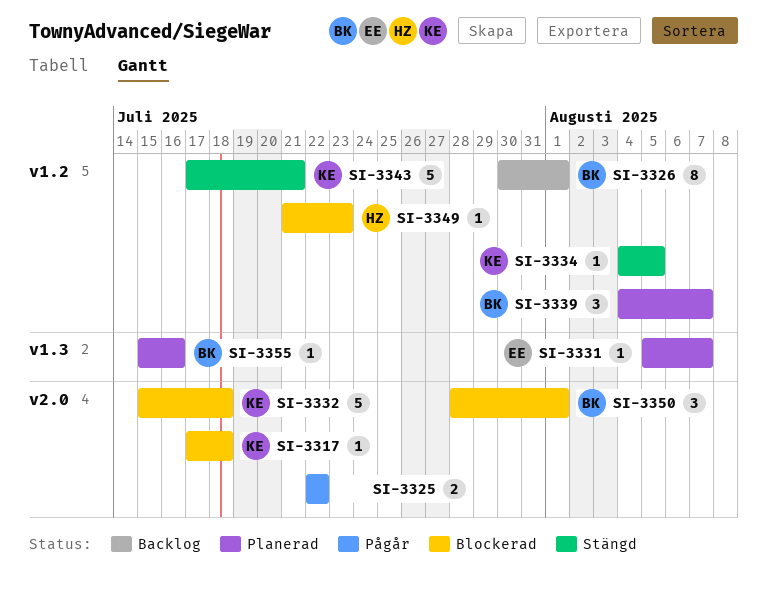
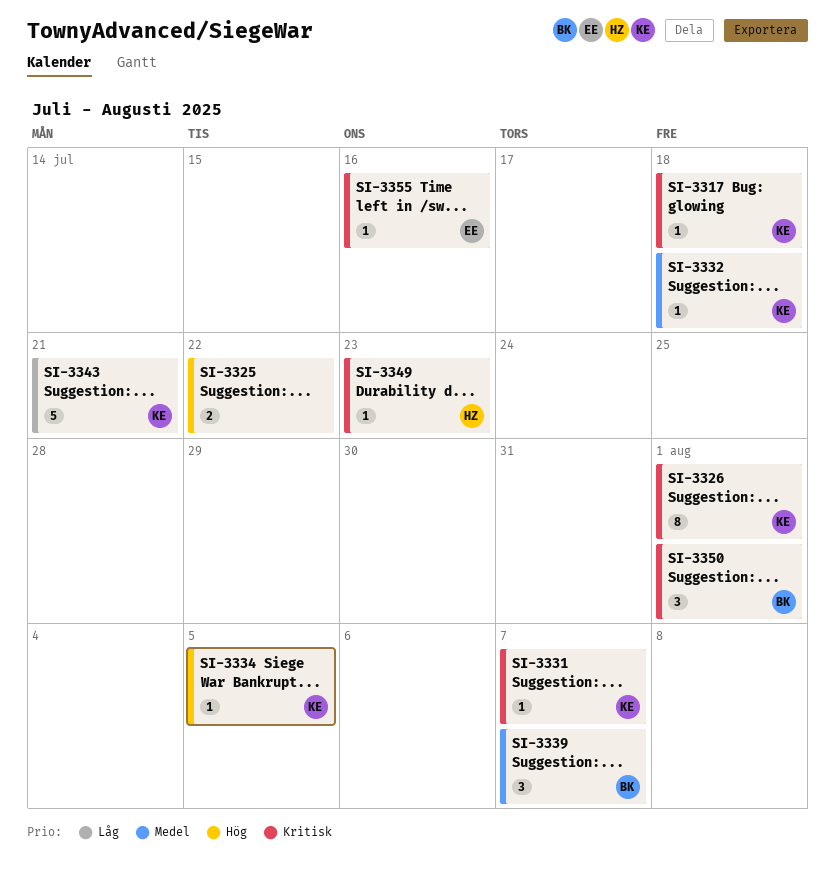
SI-3326, owner: BK -> KE
SI-3331, owner: EE -> KE
SI-3332, estimate: 5 -> 1
SI-3355, owner: BK -> EE

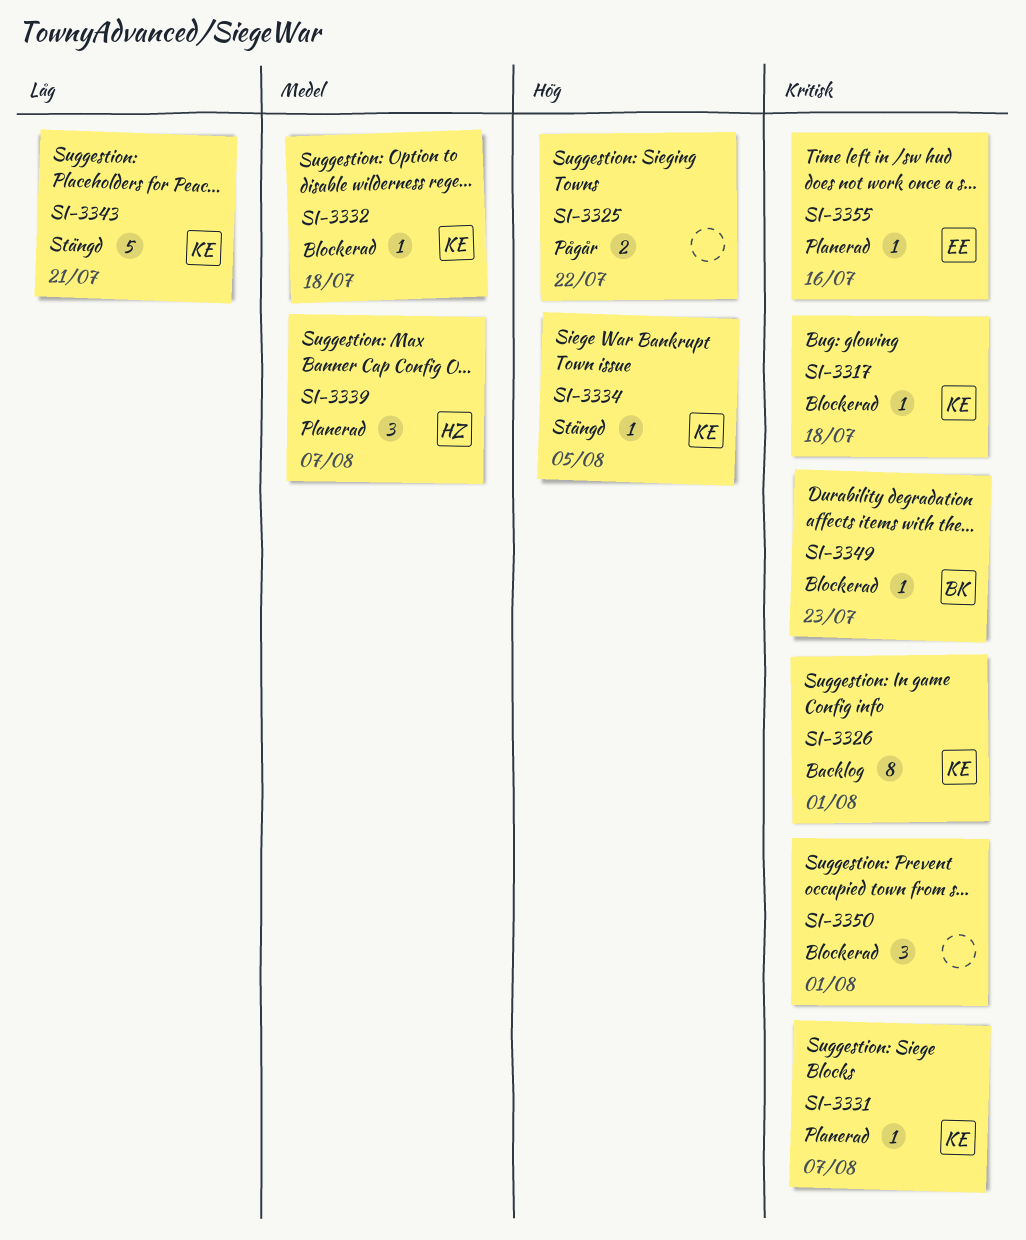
SI-3339, owner: BK -> HZ
SI-3349, owner: HZ -> BK
SI-3350, owner: BK -> none

